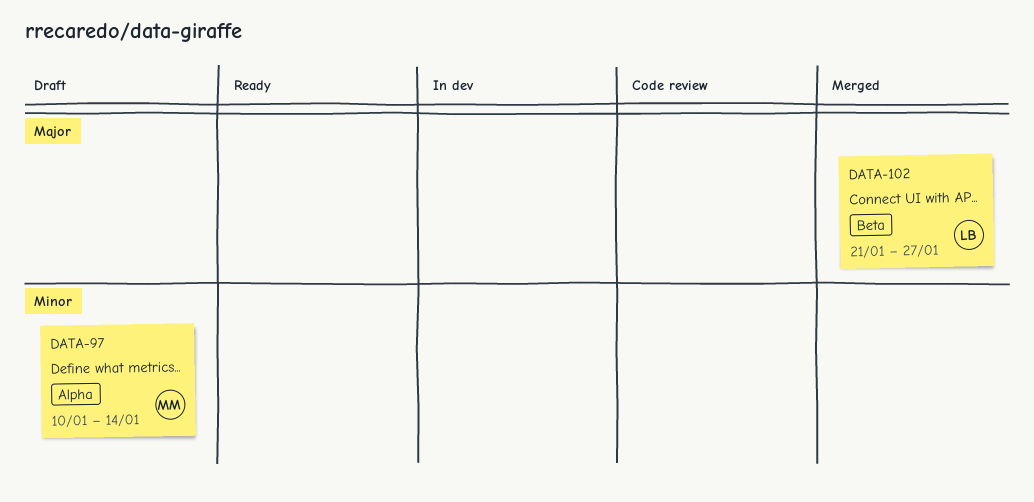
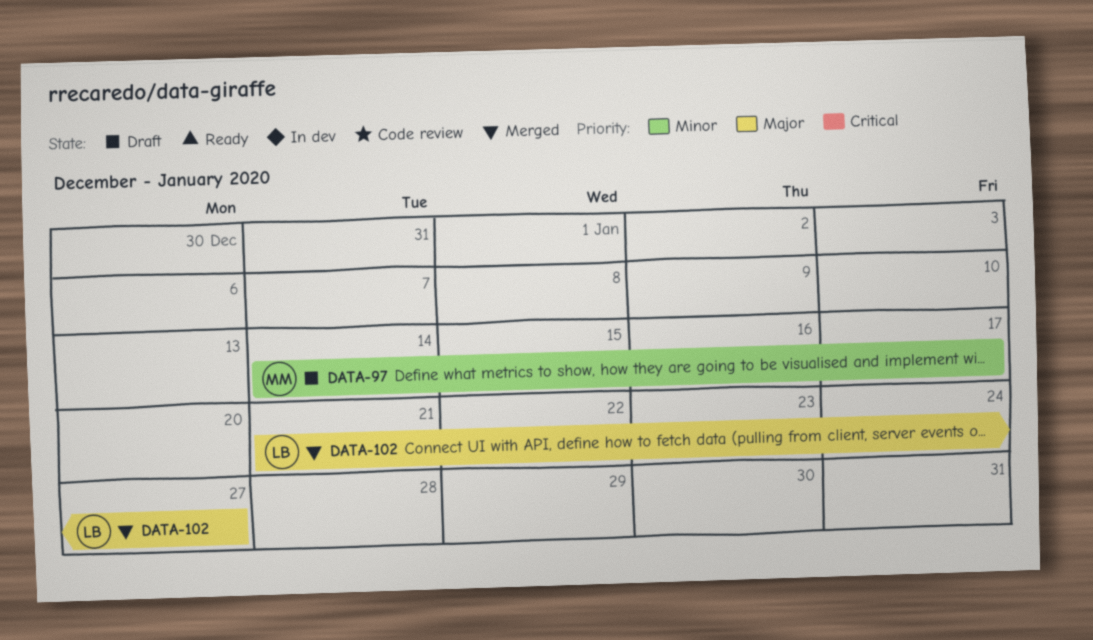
DATA-97, start: Jan 10 -> Jan 14
DATA-97, due: Jan 14 -> Jan 17

